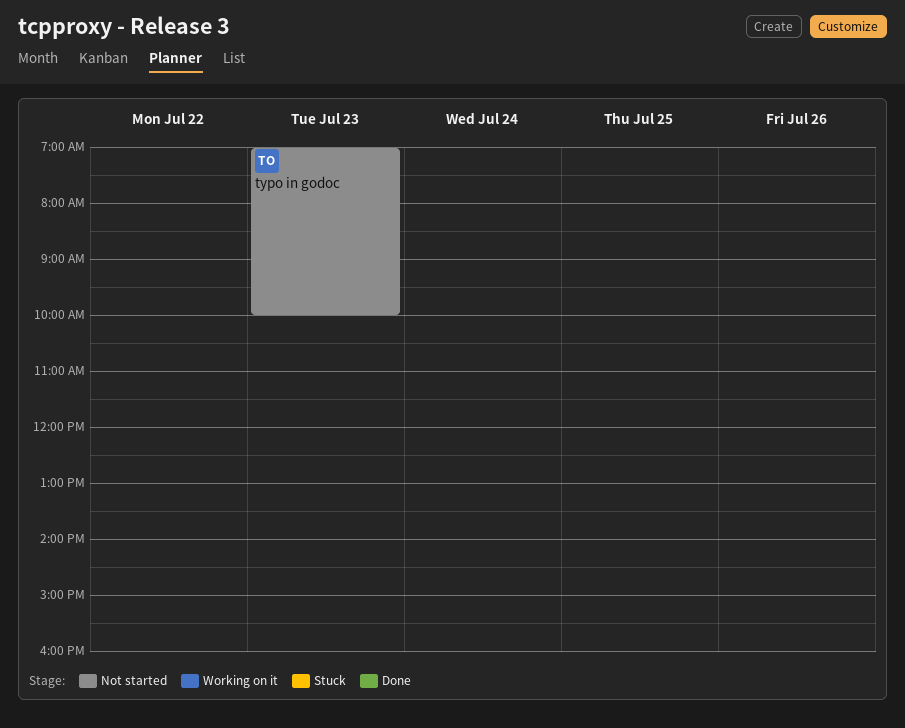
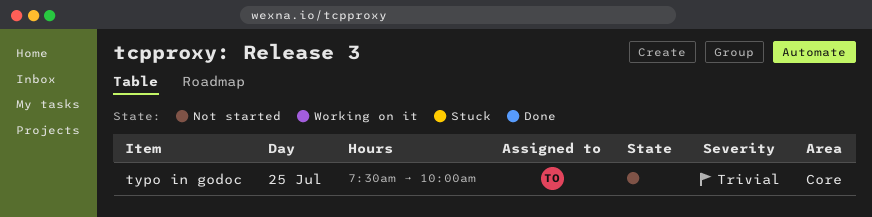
typo in godoc, day: Jul 23 -> Jul 25
typo in godoc, begins: 07:00 -> 07:30

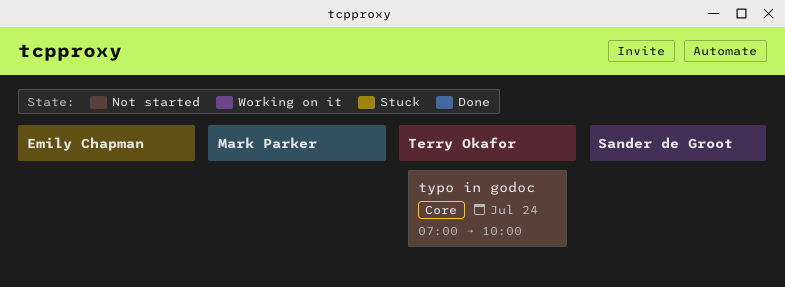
typo in godoc, day: Jul 25 -> Jul 24
typo in godoc, begins: 07:30 -> 07:00

